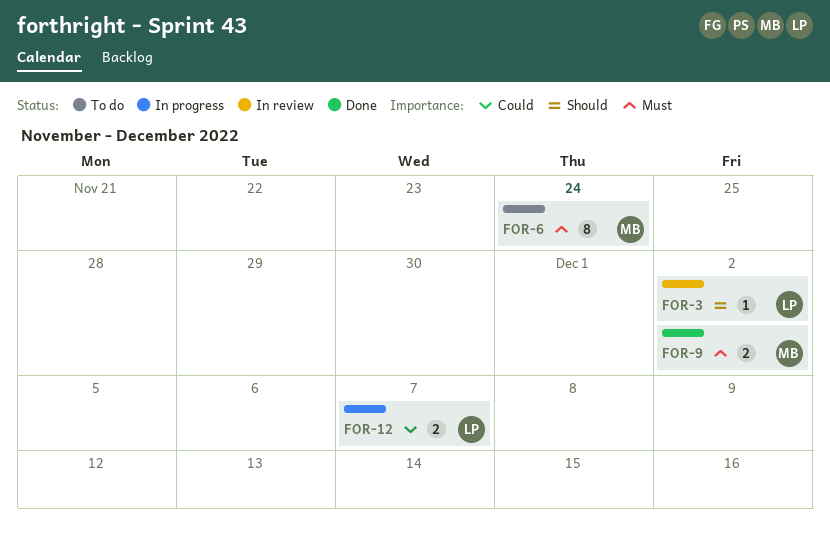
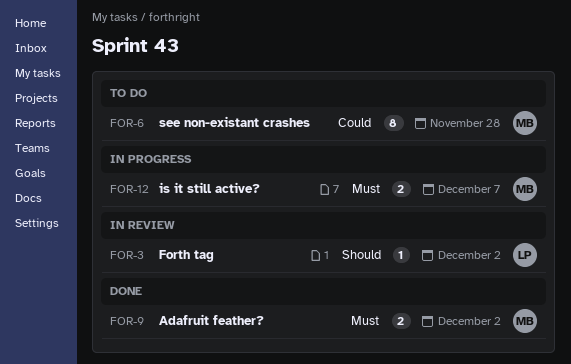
FOR-6, priority: Must -> Could
FOR-6, due: Nov 24 -> Nov 28
FOR-12, owner: LP -> MB
FOR-12, priority: Could -> Must

